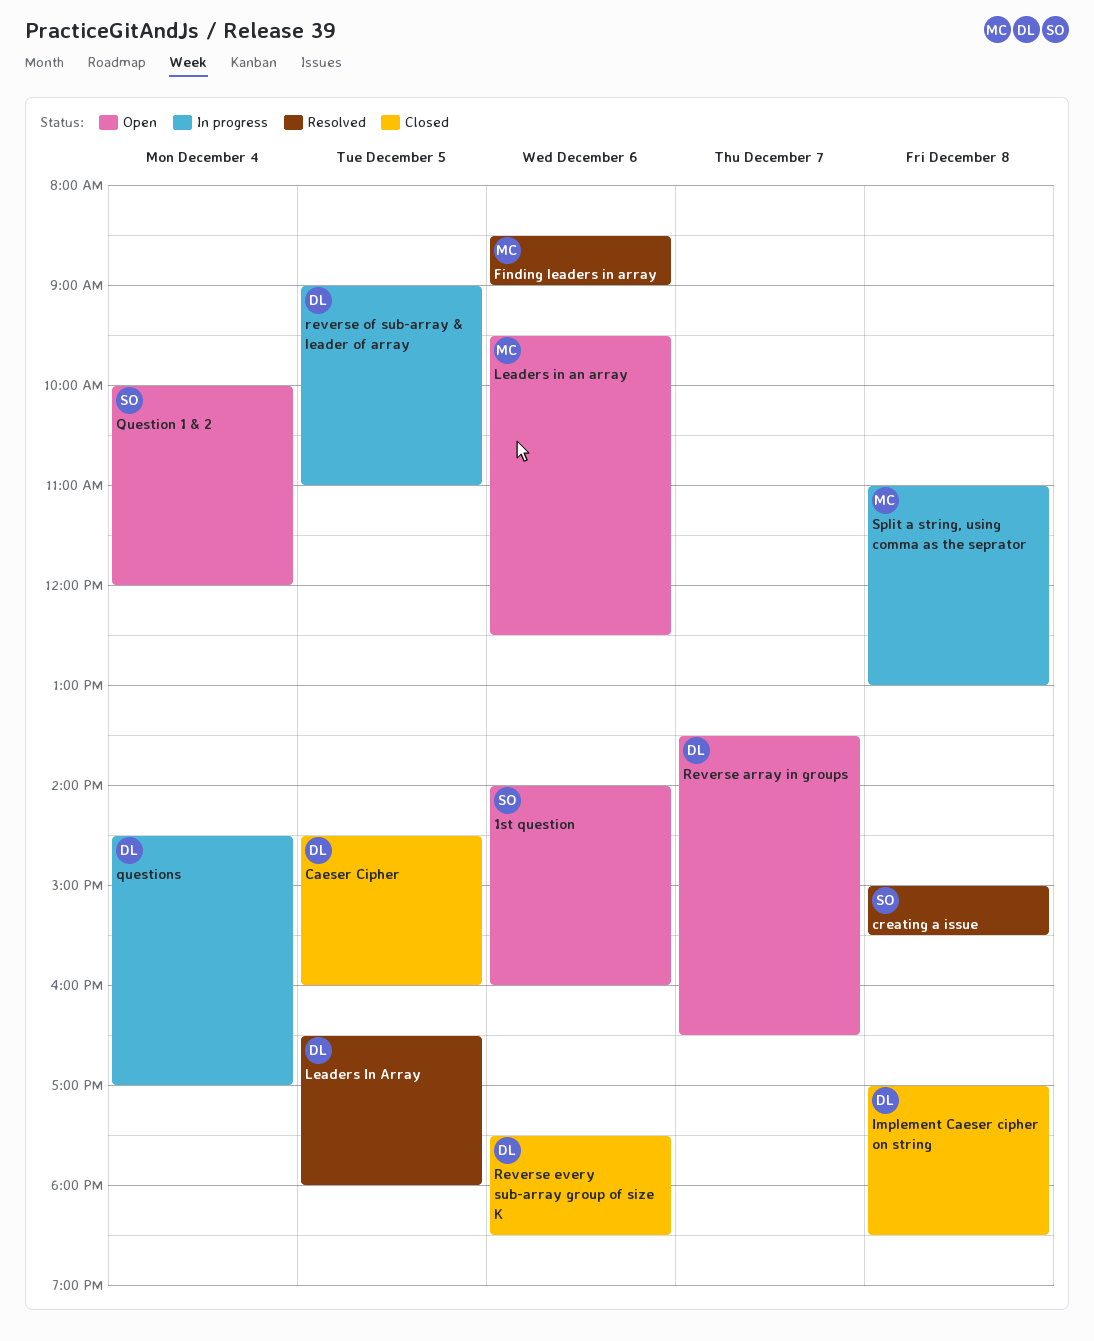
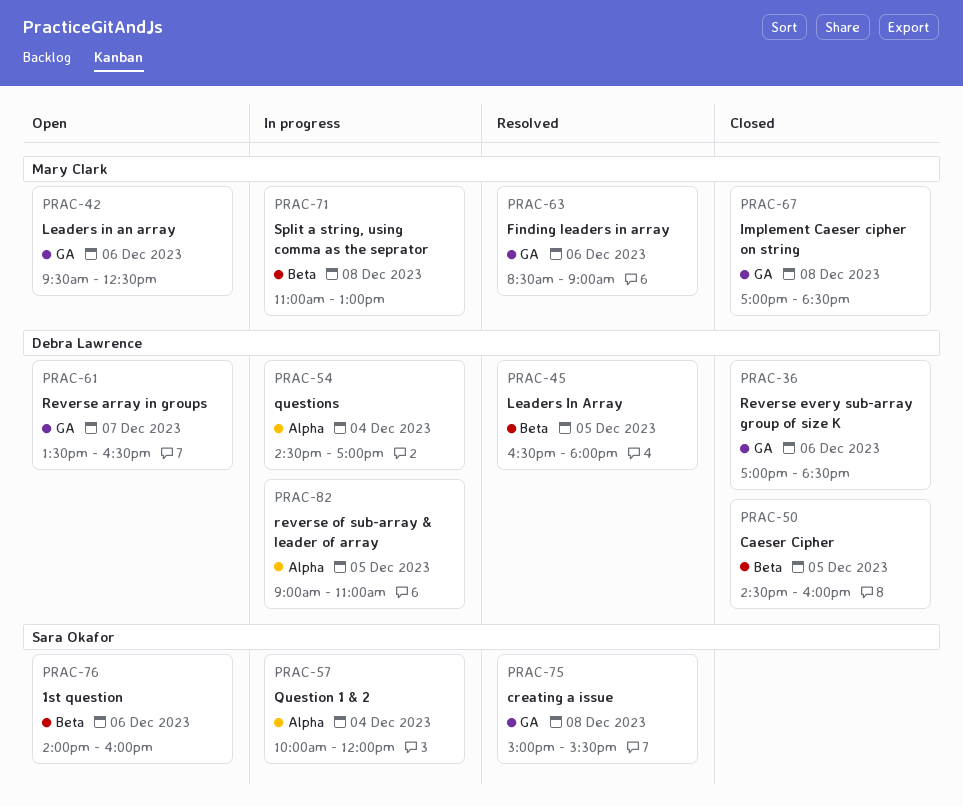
Implement Caeser cipher on string, owner: Debra Lawrence -> Mary Clark
Question 1 & 2, status: Open -> In progress
Reverse every sub-array group of size K, begins: 17:30 -> 17:00

